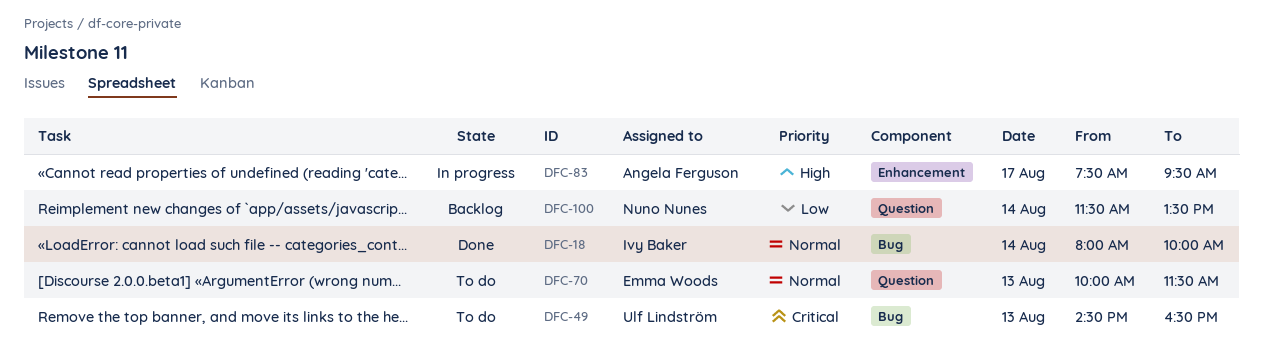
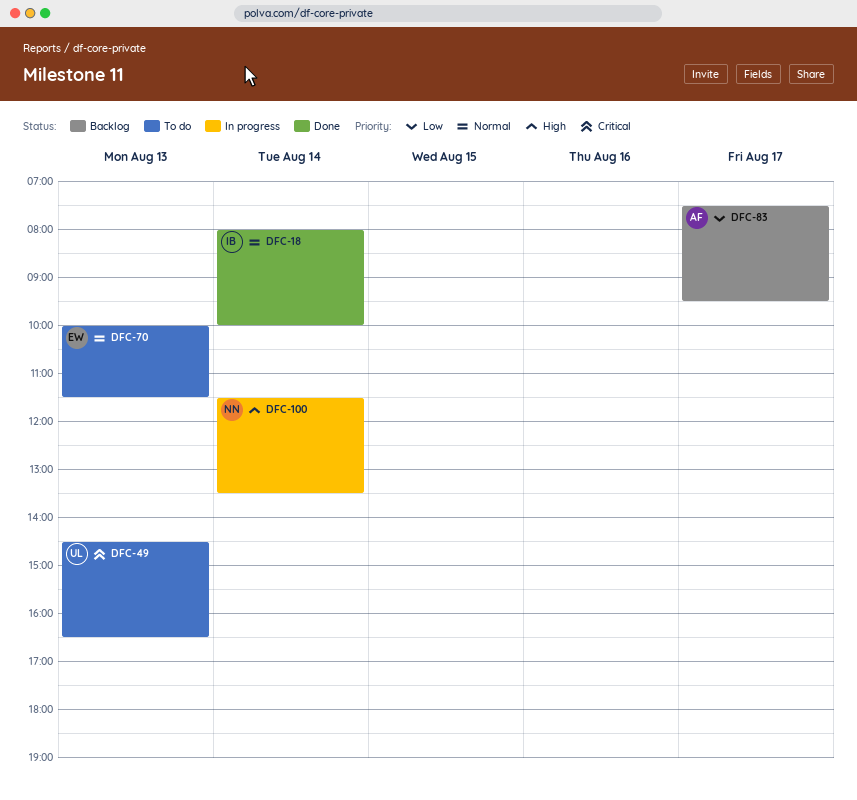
DFC-83, status: In progress -> Backlog
DFC-83, priority: High -> Low
DFC-100, status: Backlog -> In progress
DFC-100, priority: Low -> High

